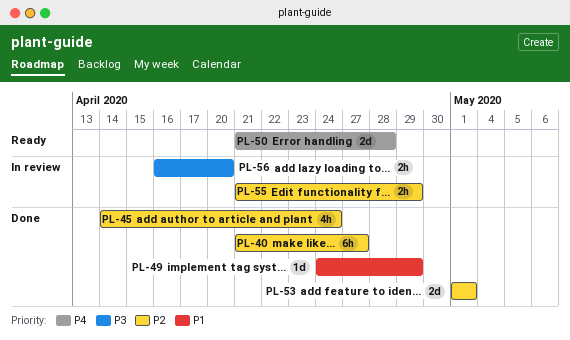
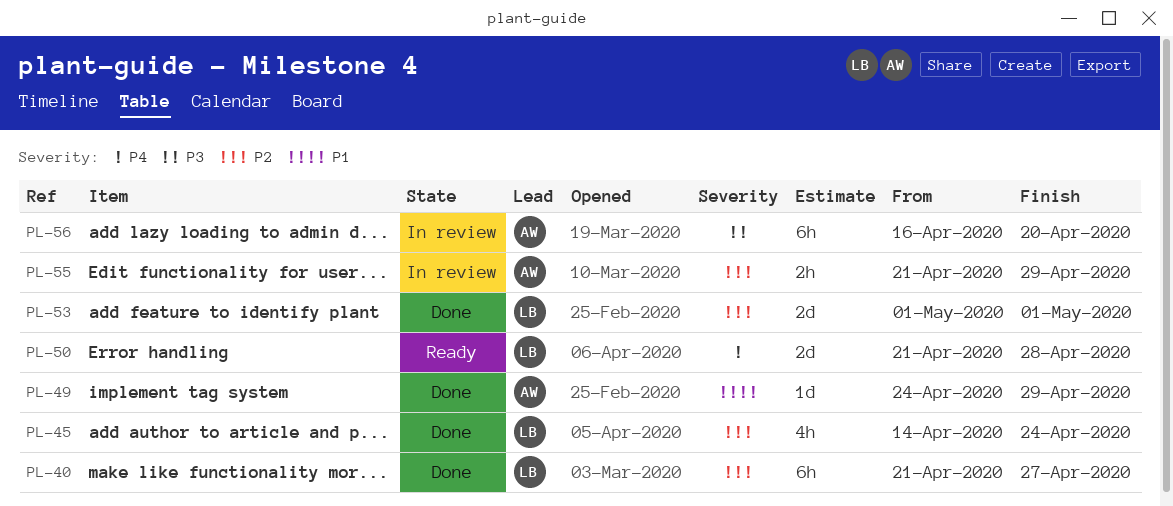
PL-56, estimate: 2h -> 6h

